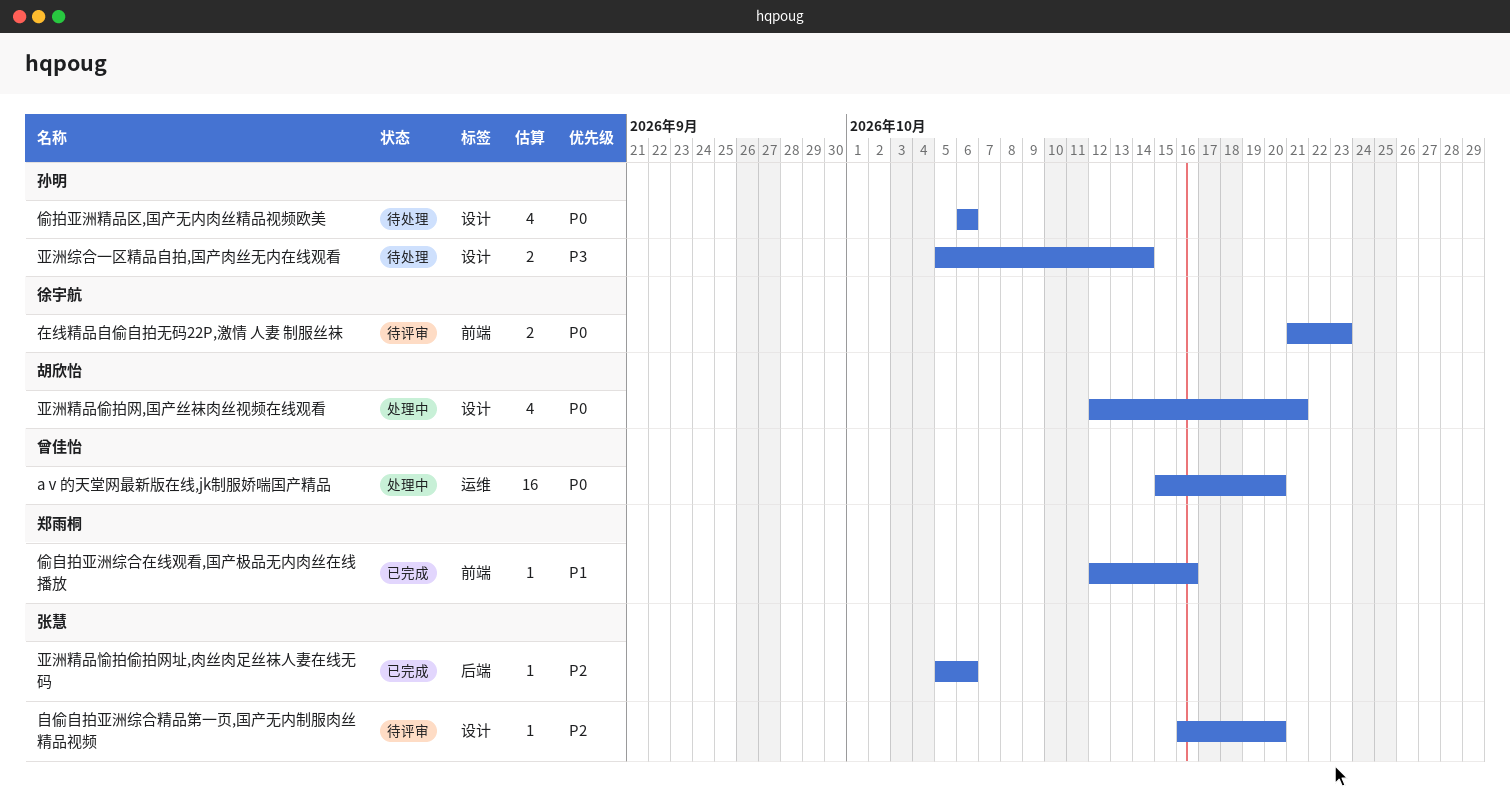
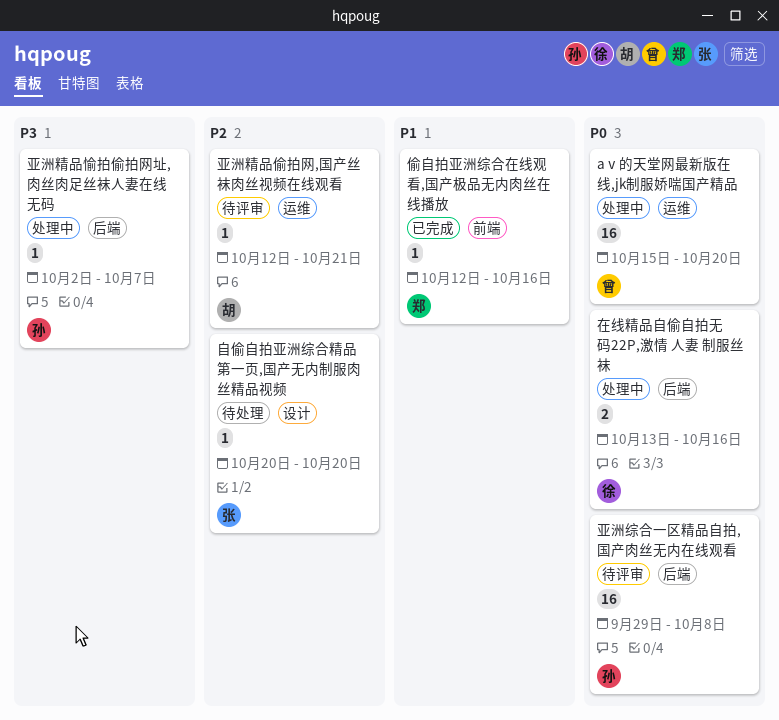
亚洲精品偷拍网,国产丝袜肉丝视频在线观看, status: 处理中 -> 待评审
亚洲精品偷拍网,国产丝袜肉丝视频在线观看, priority: P0 -> P2
亚洲精品偷拍网,国产丝袜肉丝视频在线观看, label: 设计 -> 运维
亚洲精品偷拍网,国产丝袜肉丝视频在线观看, estimate: 4 -> 1
亚洲精品愉拍偷拍网址,肉丝肉足丝袜人妻在线无码, status: 已完成 -> 处理中
亚洲精品愉拍偷拍网址,肉丝肉足丝袜人妻在线无码, owner: 张慧 -> 孙明
亚洲精品愉拍偷拍网址,肉丝肉足丝袜人妻在线无码, priority: P2 -> P3
亚洲精品愉拍偷拍网址,肉丝肉足丝袜人妻在线无码, start: Oct 5 -> Oct 2
亚洲精品愉拍偷拍网址,肉丝肉足丝袜人妻在线无码, due: Oct 6 -> Oct 7
亚洲综合一区精品自拍,国产肉丝无内在线观看, status: 待处理 -> 待评审
亚洲综合一区精品自拍,国产肉丝无内在线观看, priority: P3 -> P0
亚洲综合一区精品自拍,国产肉丝无内在线观看, label: 设计 -> 后端
亚洲综合一区精品自拍,国产肉丝无内在线观看, estimate: 2 -> 16
亚洲综合一区精品自拍,国产肉丝无内在线观看, start: Oct 5 -> Sep 29
亚洲综合一区精品自拍,国产肉丝无内在线观看, due: Oct 14 -> Oct 8
偷拍亚洲精品区,国产无内肉丝精品视频欧美: present -> none
在线精品自偷自拍无码22P,激情 人妻 制服丝袜, status: 待评审 -> 处理中
在线精品自偷自拍无码22P,激情 人妻 制服丝袜, label: 前端 -> 后端
在线精品自偷自拍无码22P,激情 人妻 制服丝袜, start: Oct 21 -> Oct 13
在线精品自偷自拍无码22P,激情 人妻 制服丝袜, due: Oct 23 -> Oct 16
自偷自拍亚洲综合精品第一页,国产无内制服肉丝精品视频, status: 待评审 -> 待处理
自偷自拍亚洲综合精品第一页,国产无内制服肉丝精品视频, start: Oct 16 -> Oct 20

